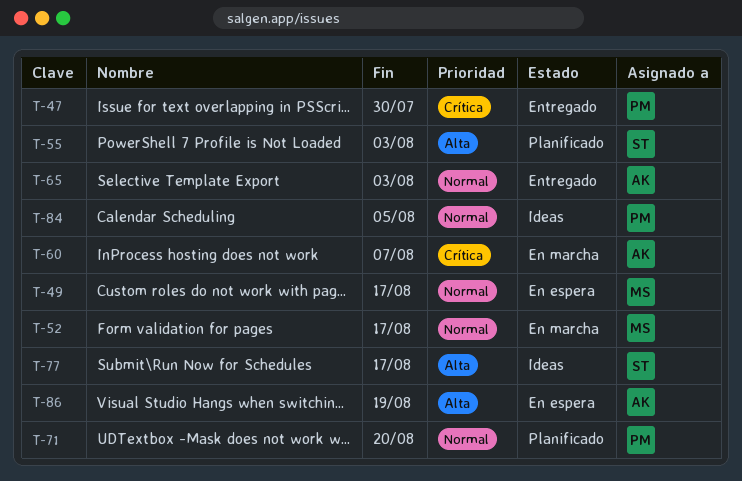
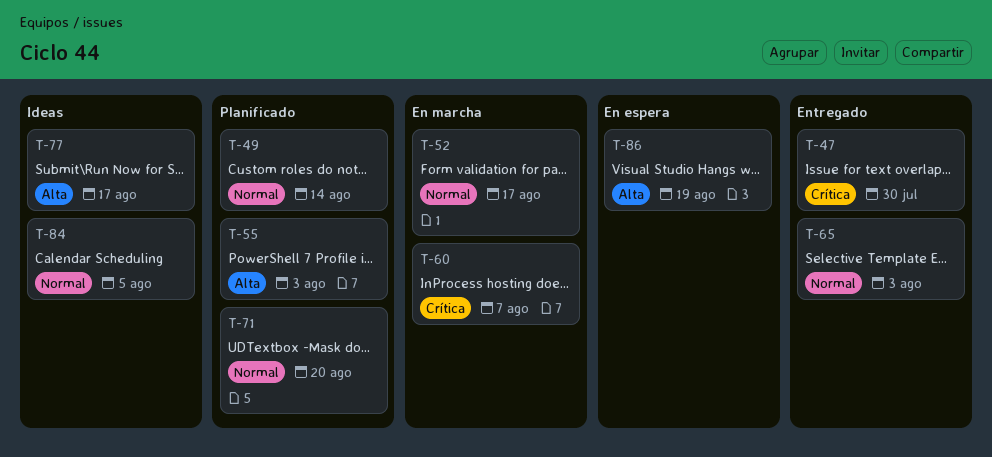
T-49, status: En espera -> Planificado
T-49, due: Aug 17 -> Aug 14

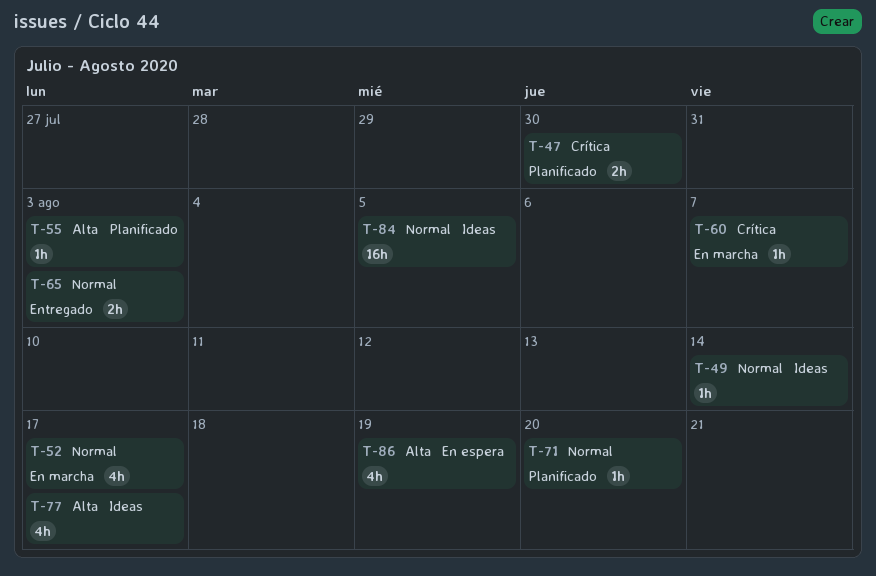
T-47, status: Entregado -> Planificado
T-49, status: Planificado -> Ideas

